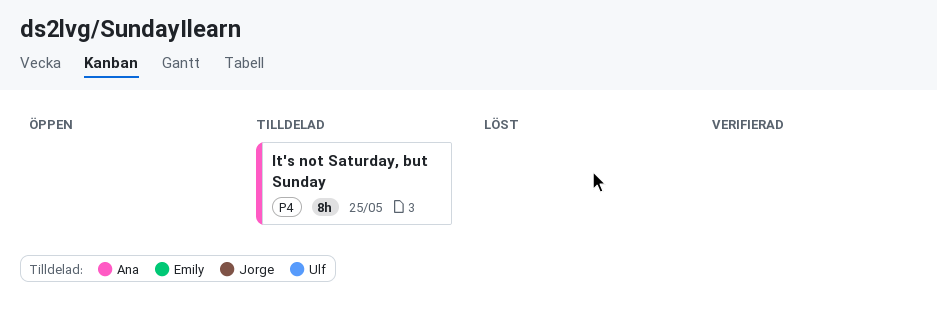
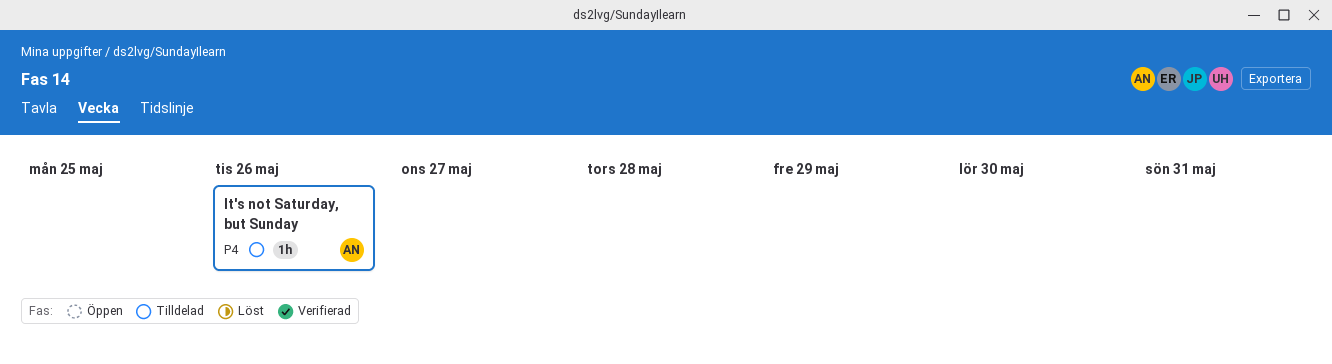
It's not Saturday, but Sunday, estimate: 8h -> 1h
It's not Saturday, but Sunday, due: May 25 -> May 26

